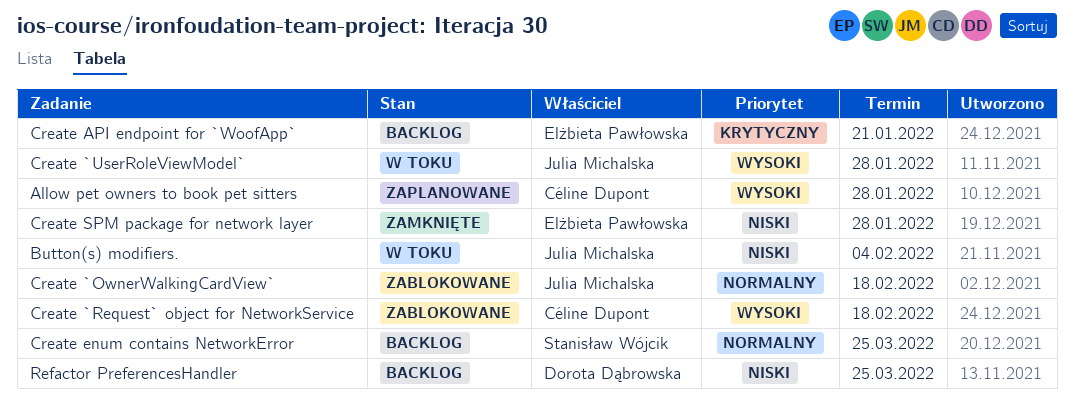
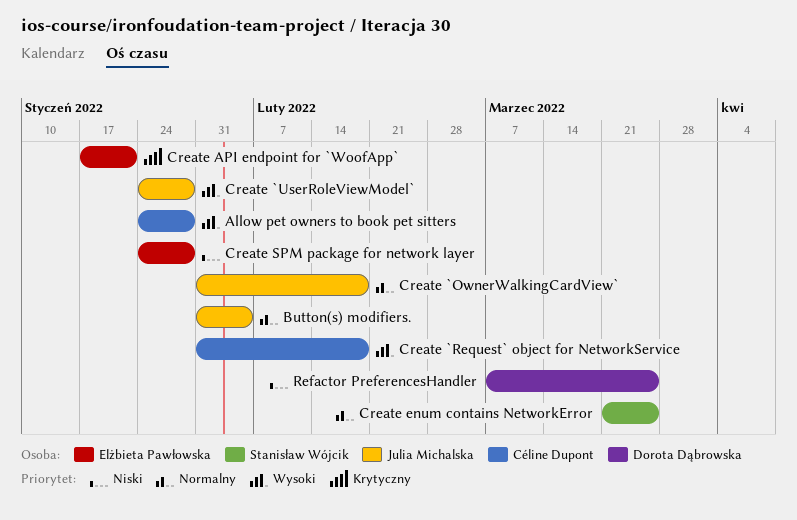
Button(s) modifiers., priority: Niski -> Normalny

